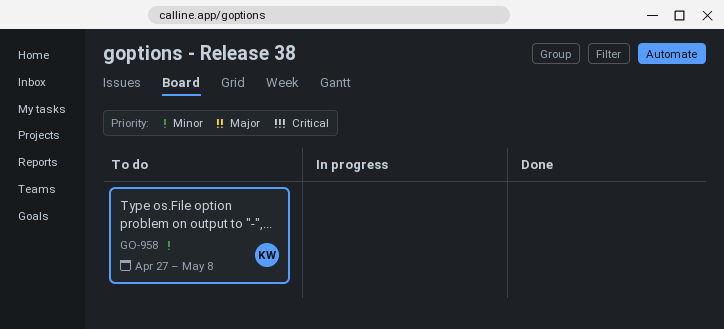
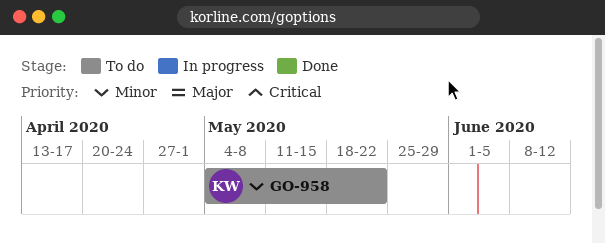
GO-958, start: Apr 27 -> May 4
GO-958, due: May 8 -> May 22

